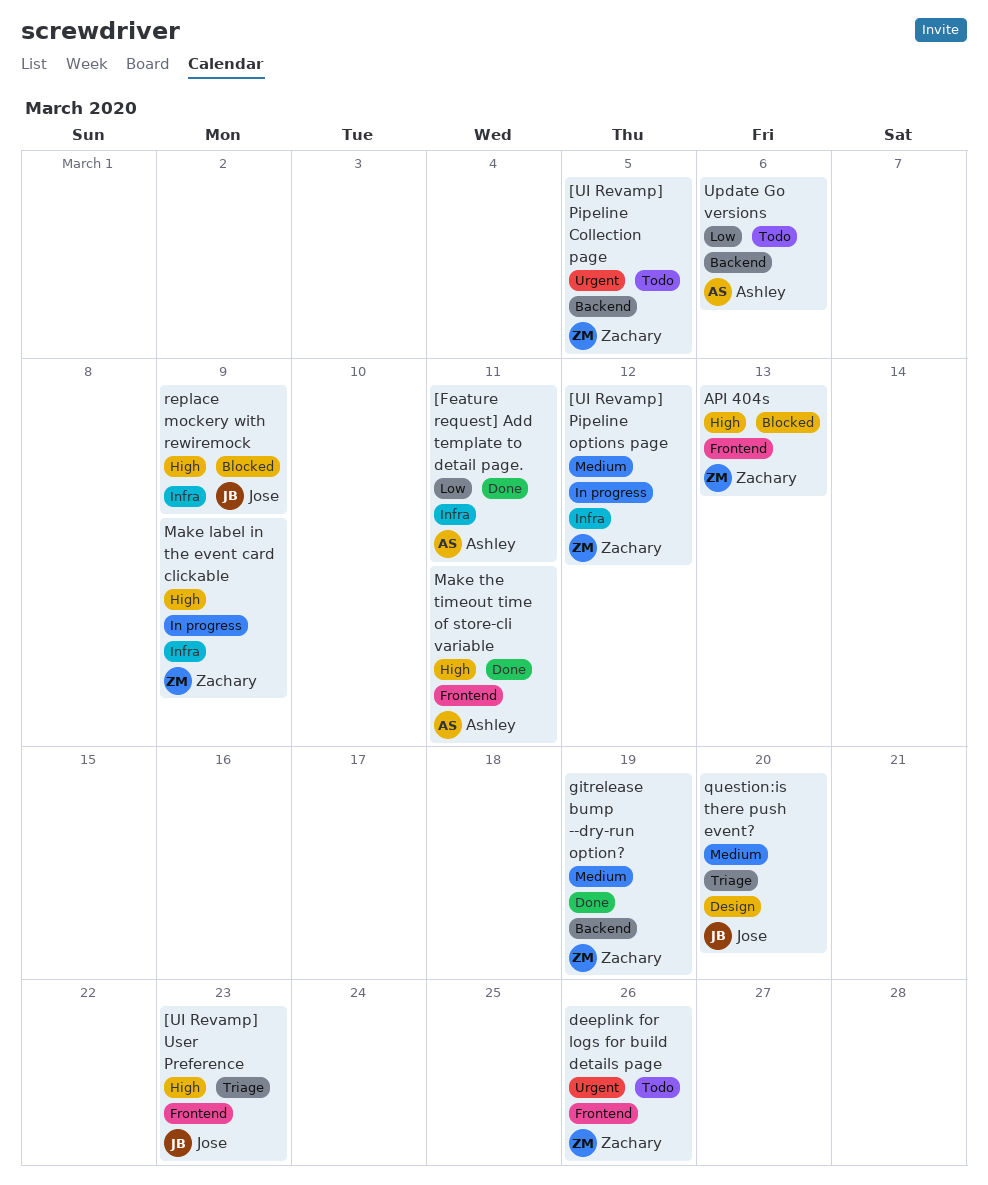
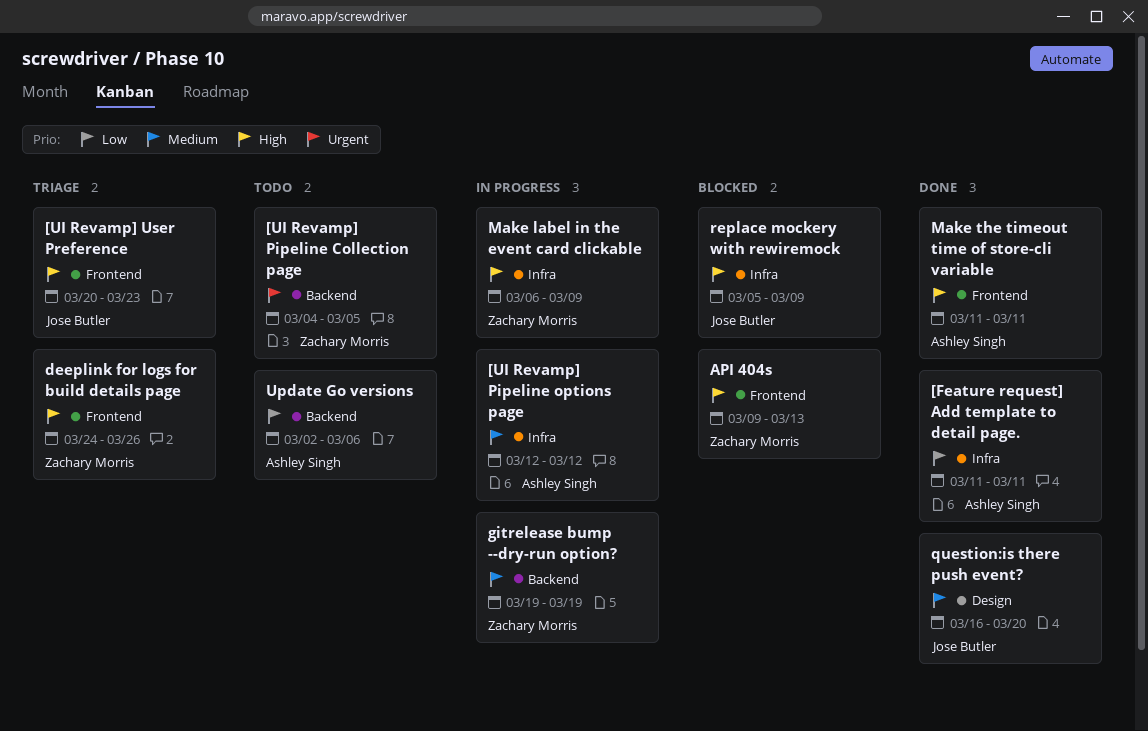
[UI Revamp] Pipeline options page, owner: Zachary Morris -> Ashley Singh
deeplink for logs for build details page, status: Todo -> Triage
deeplink for logs for build details page, priority: Urgent -> High
gitrelease bump --dry-run option?, status: Done -> In progress
question:is there push event?, status: Triage -> Done

